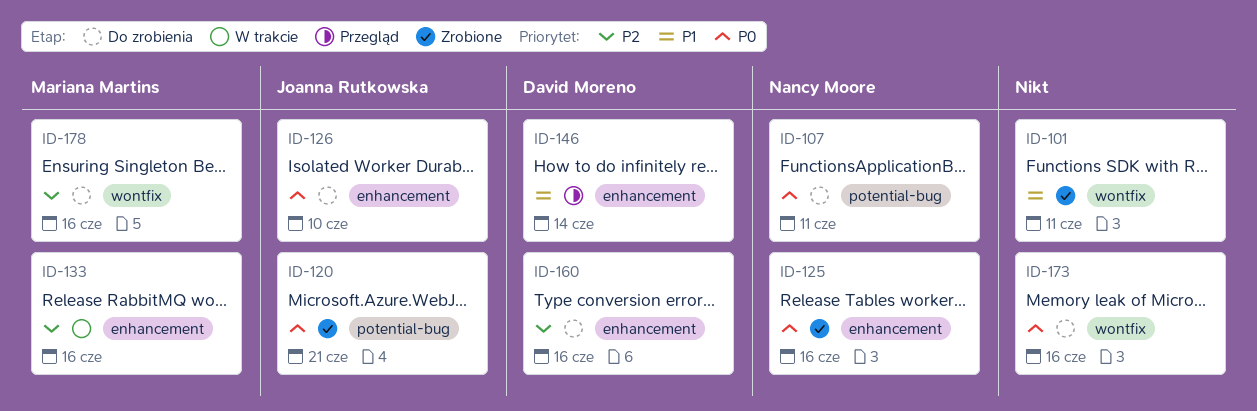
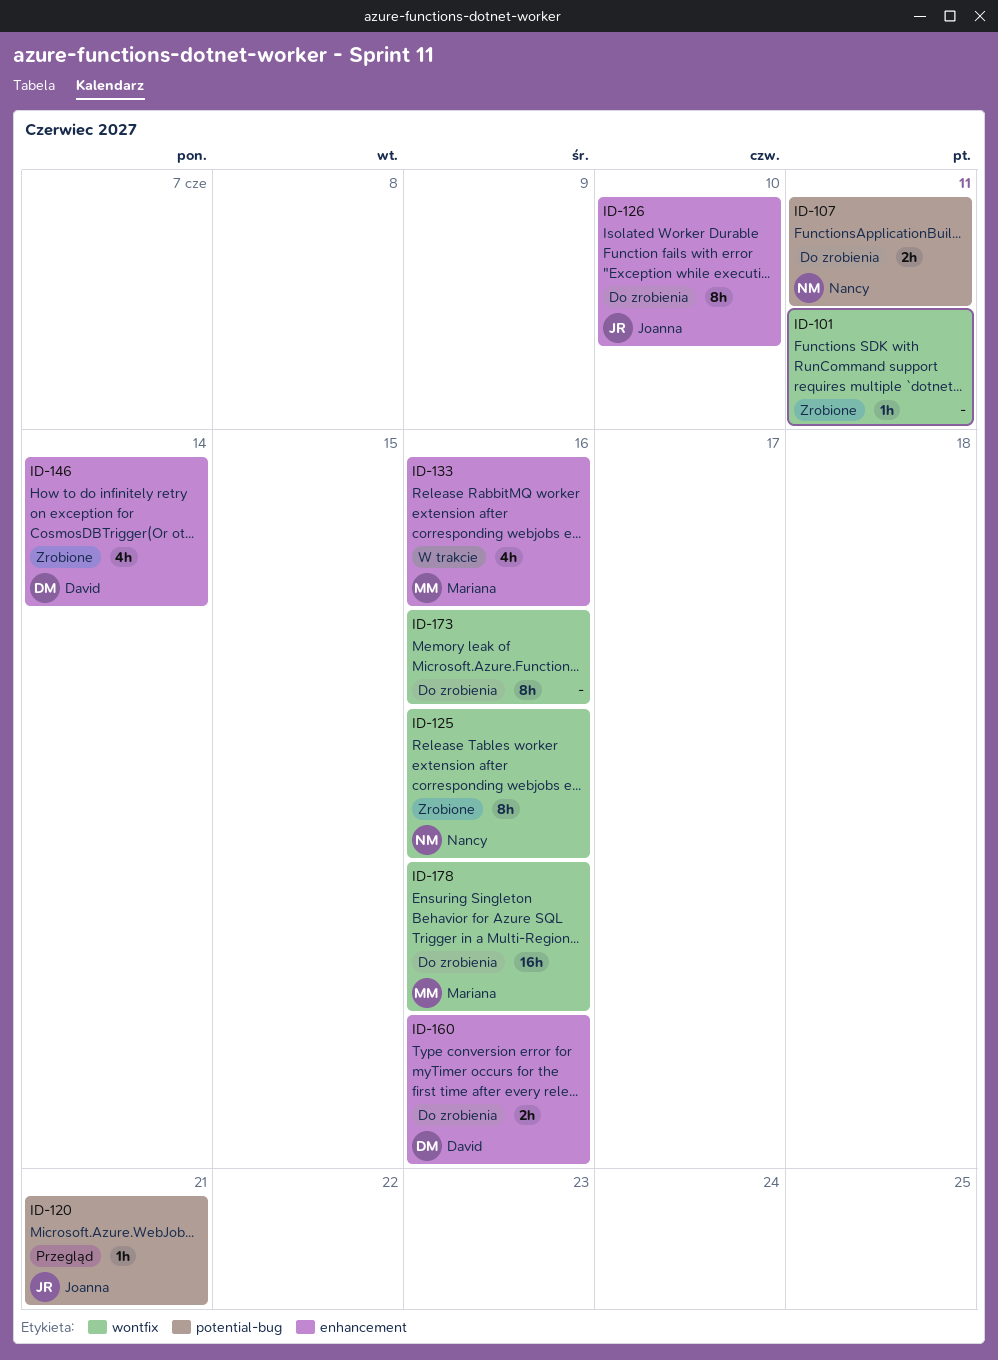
ID-120, status: Zrobione -> Przegląd
ID-125, label: enhancement -> wontfix
ID-146, status: Przegląd -> Zrobione

